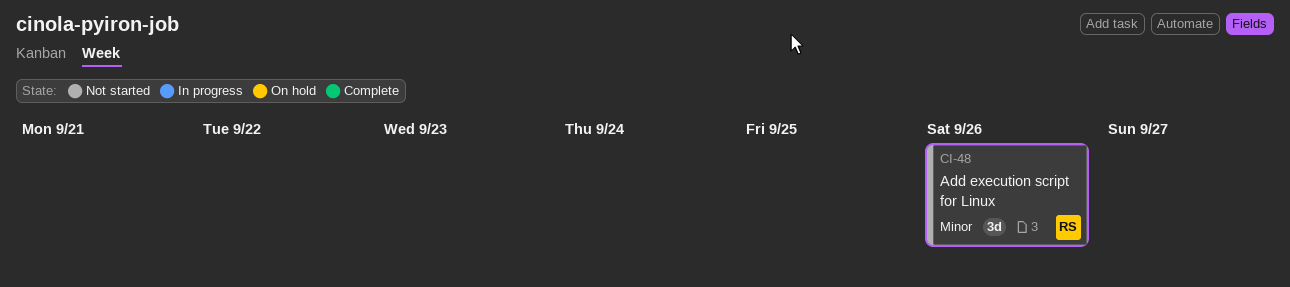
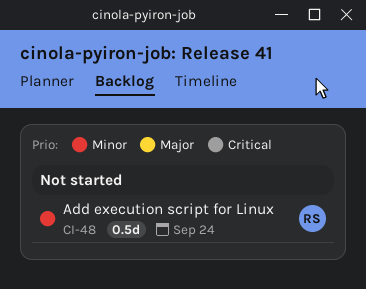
CI-48, estimate: 3d -> 0.5d
CI-48, due: Sep 26 -> Sep 24

